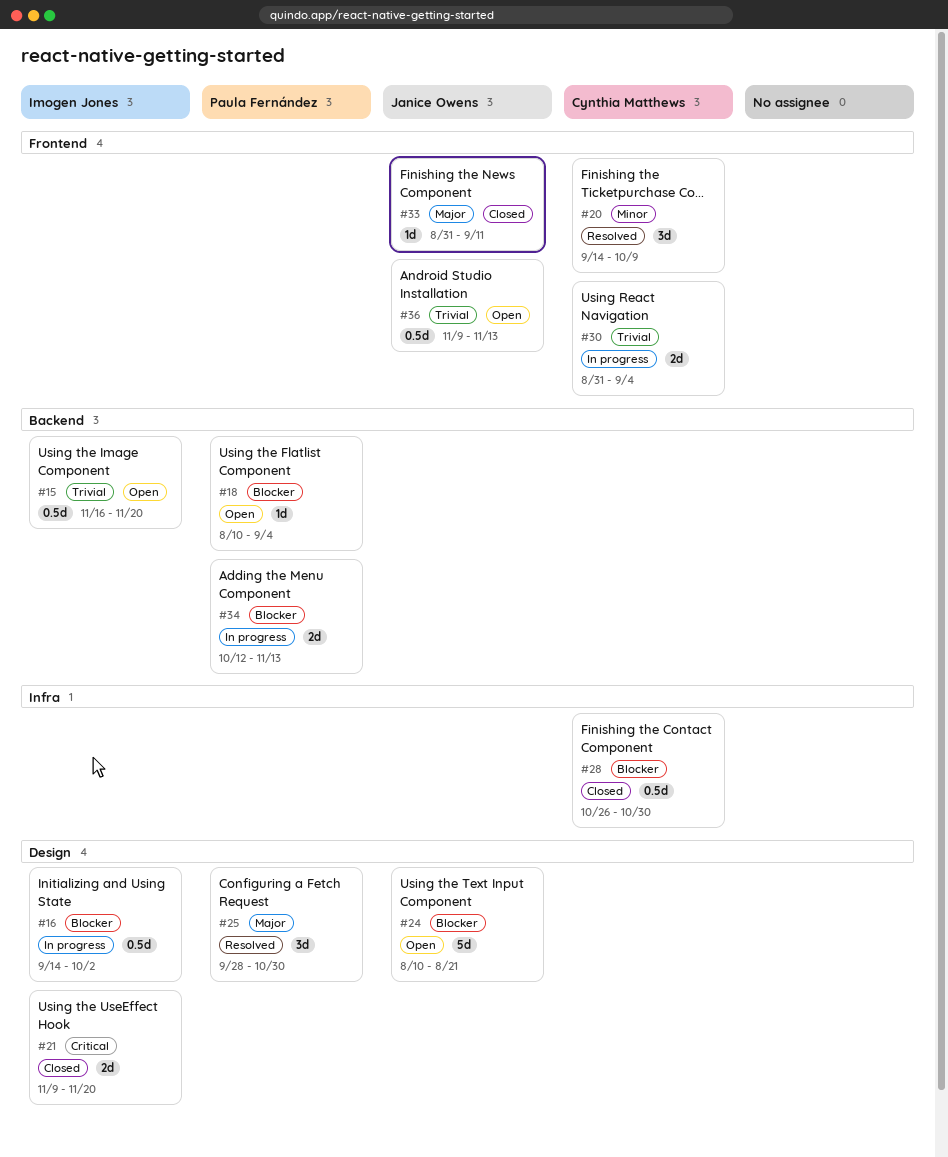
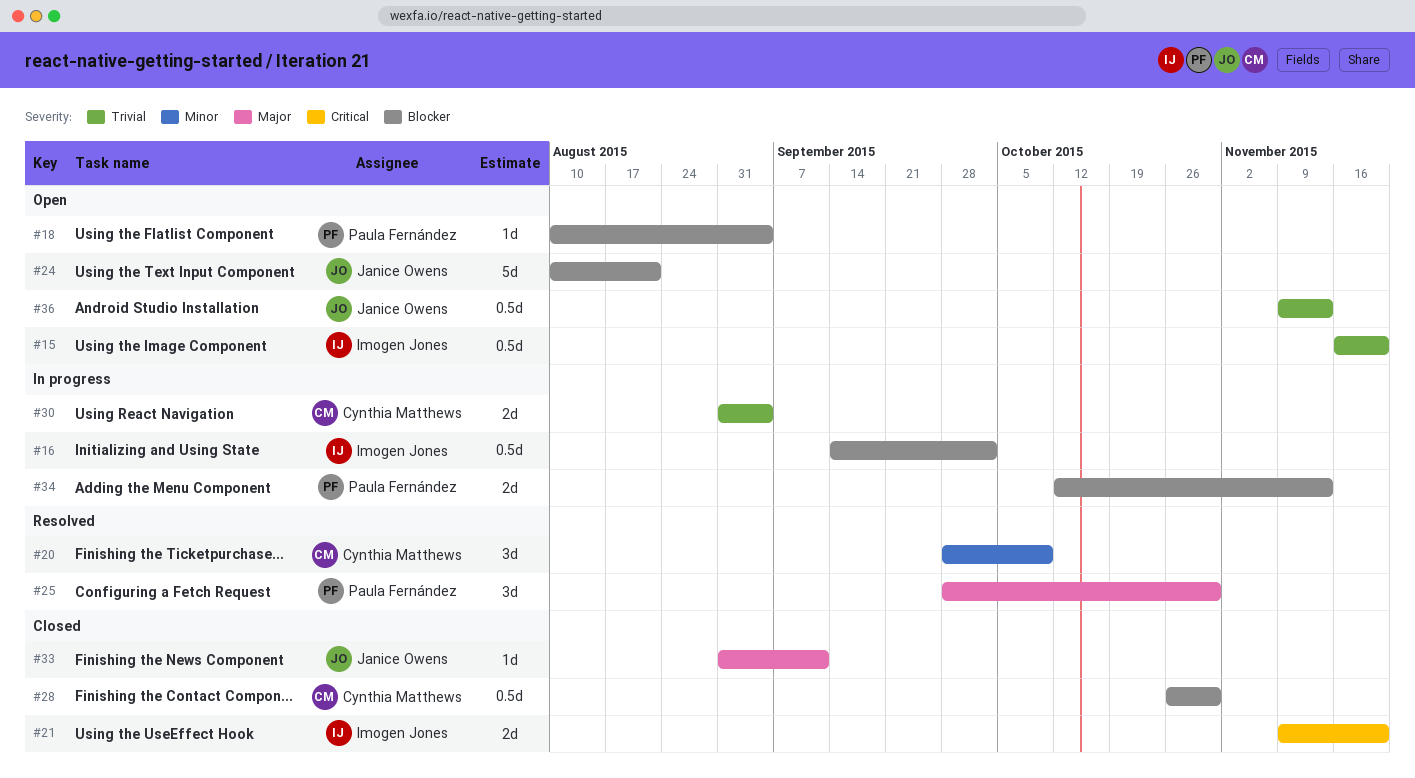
#20, start: Sep 14 -> Sep 28

